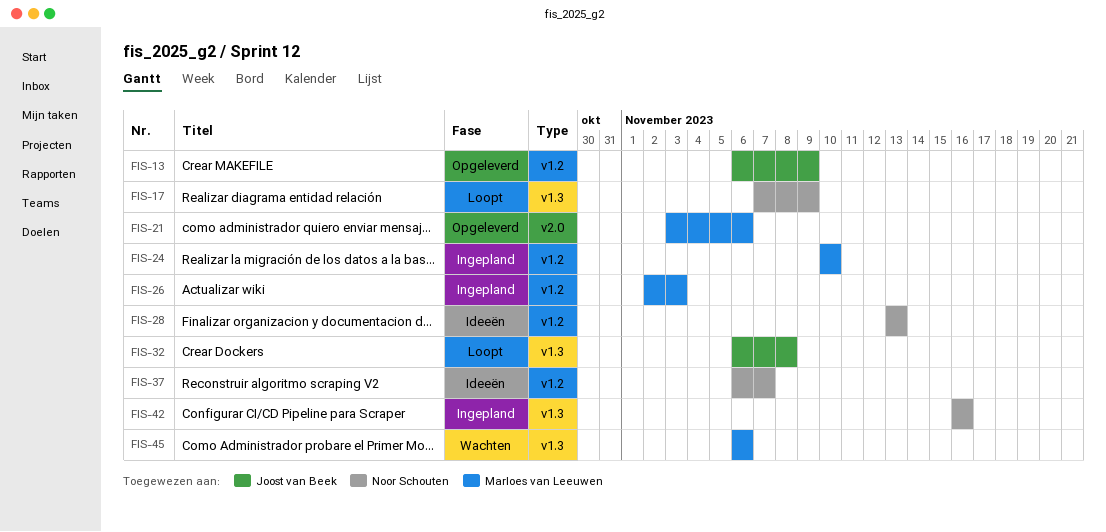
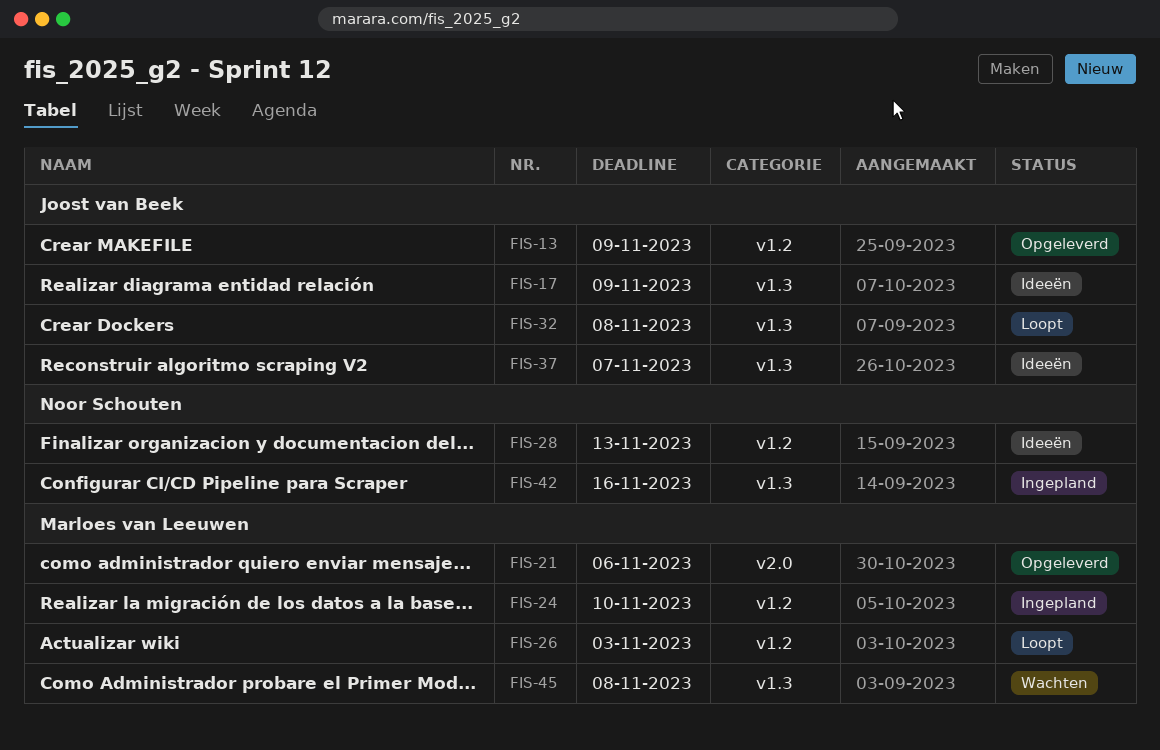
FIS-17, status: Loopt -> Ideeën
FIS-17, owner: Noor Schouten -> Joost van Beek
FIS-26, status: Ingepland -> Loopt
FIS-37, owner: Noor Schouten -> Joost van Beek
FIS-37, label: v1.2 -> v1.3
FIS-45, due: Nov 6 -> Nov 8

